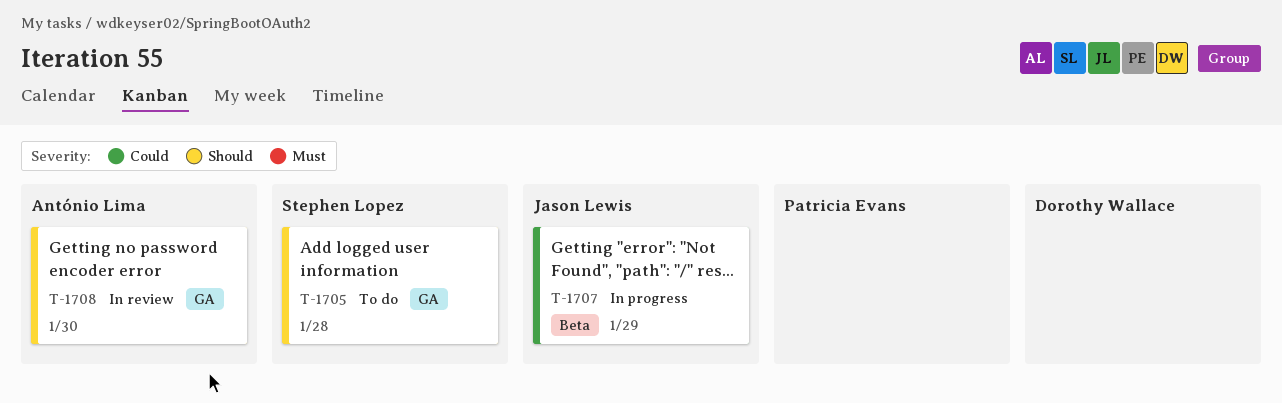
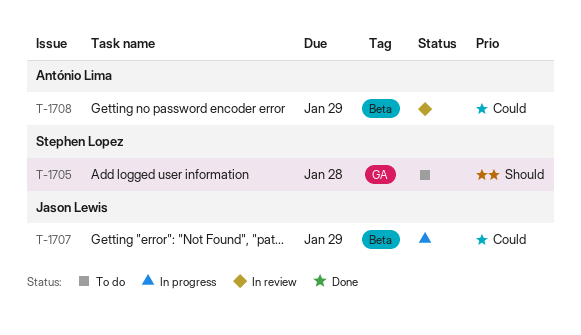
T-1708, priority: Should -> Could
T-1708, label: GA -> Beta
T-1708, due: Jan 30 -> Jan 29

